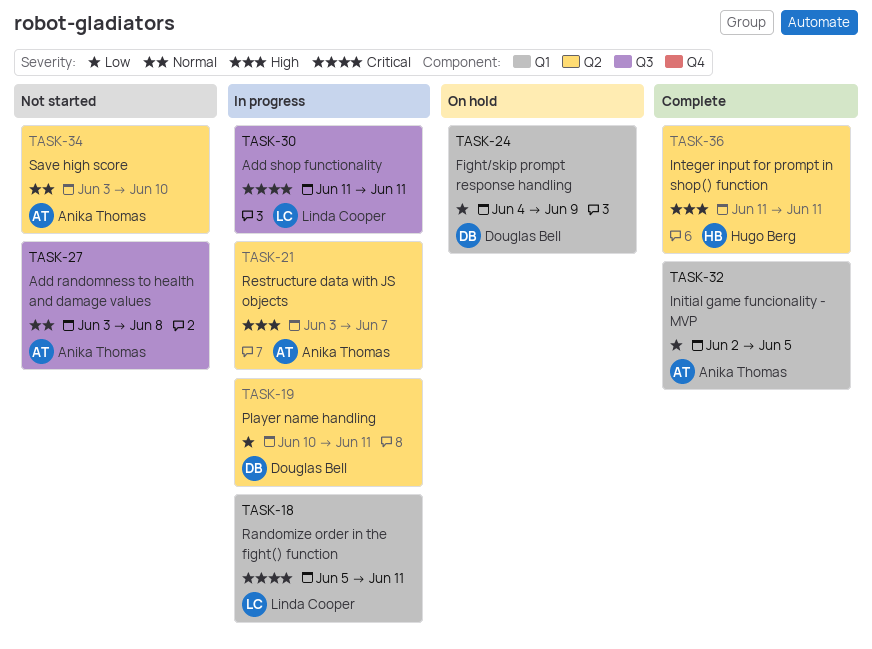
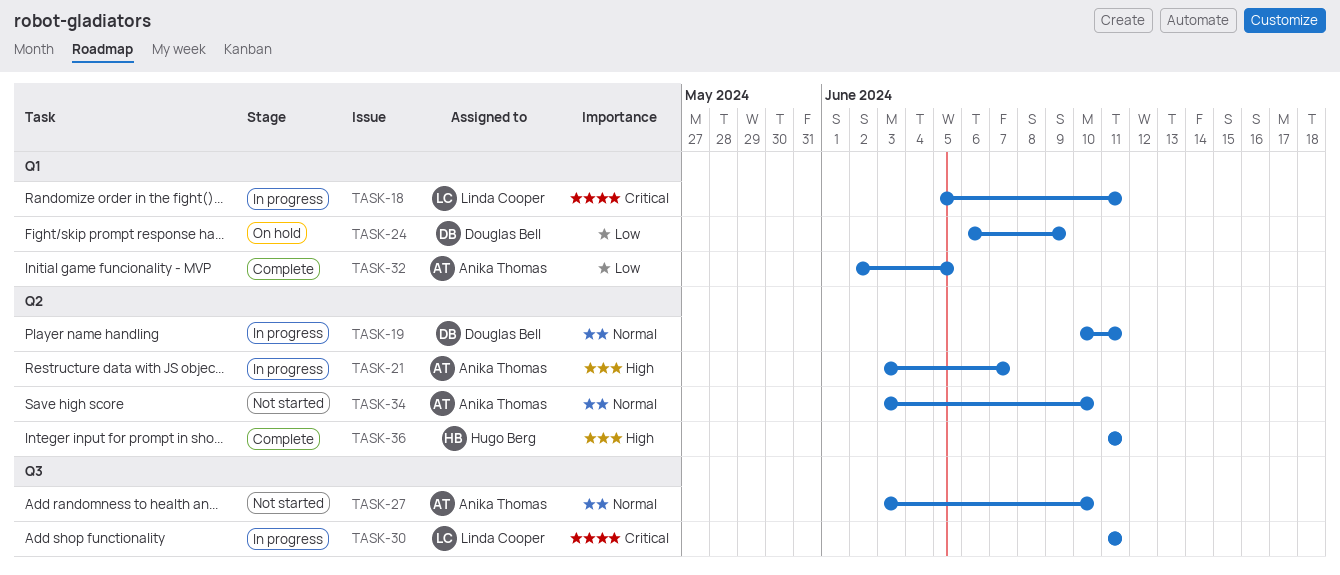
TASK-19, priority: Low -> Normal
TASK-24, start: Jun 4 -> Jun 6
TASK-27, due: Jun 8 -> Jun 10

